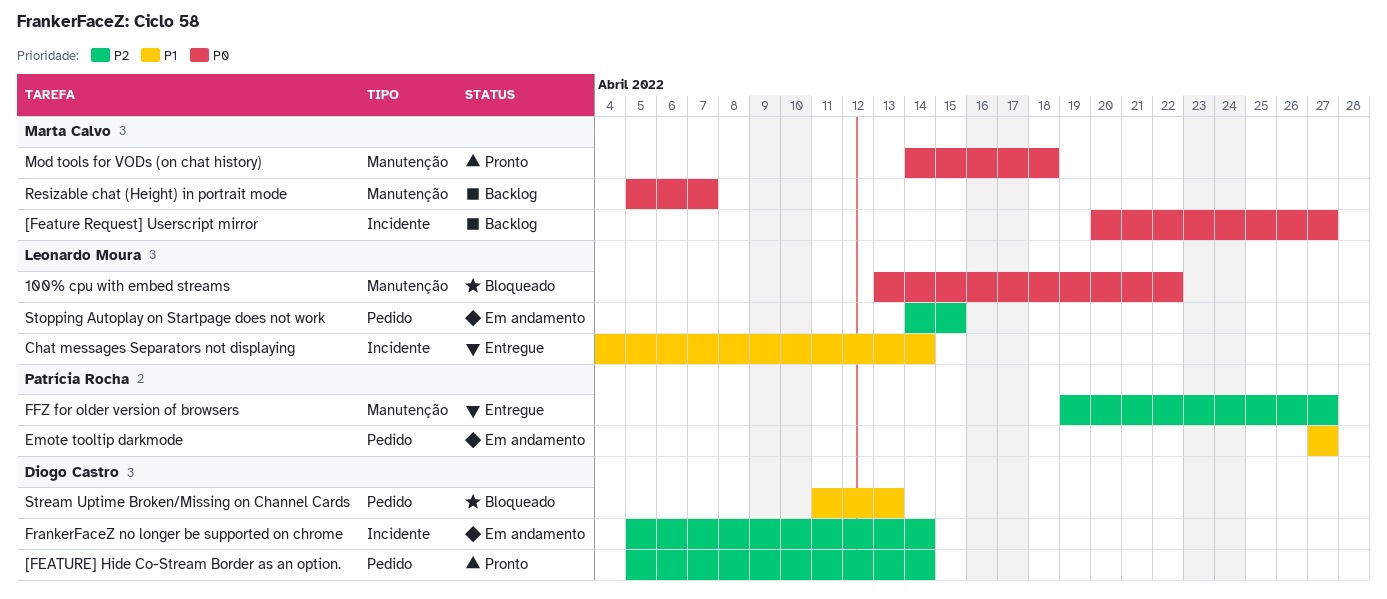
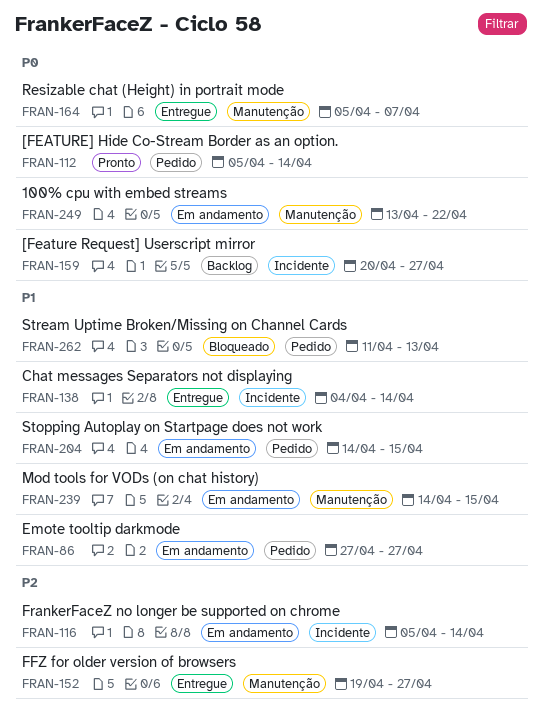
100% cpu with embed streams, status: Bloqueado -> Em andamento
[FEATURE] Hide Co-Stream Border as an option., priority: P2 -> P0
Mod tools for VODs (on chat history), status: Pronto -> Em andamento
Mod tools for VODs (on chat history), priority: P0 -> P1
Mod tools for VODs (on chat history), due: Apr 18 -> Apr 15
Resizable chat (Height) in portrait mode, status: Backlog -> Entregue
Stopping Autoplay on Startpage does not work, priority: P2 -> P1

